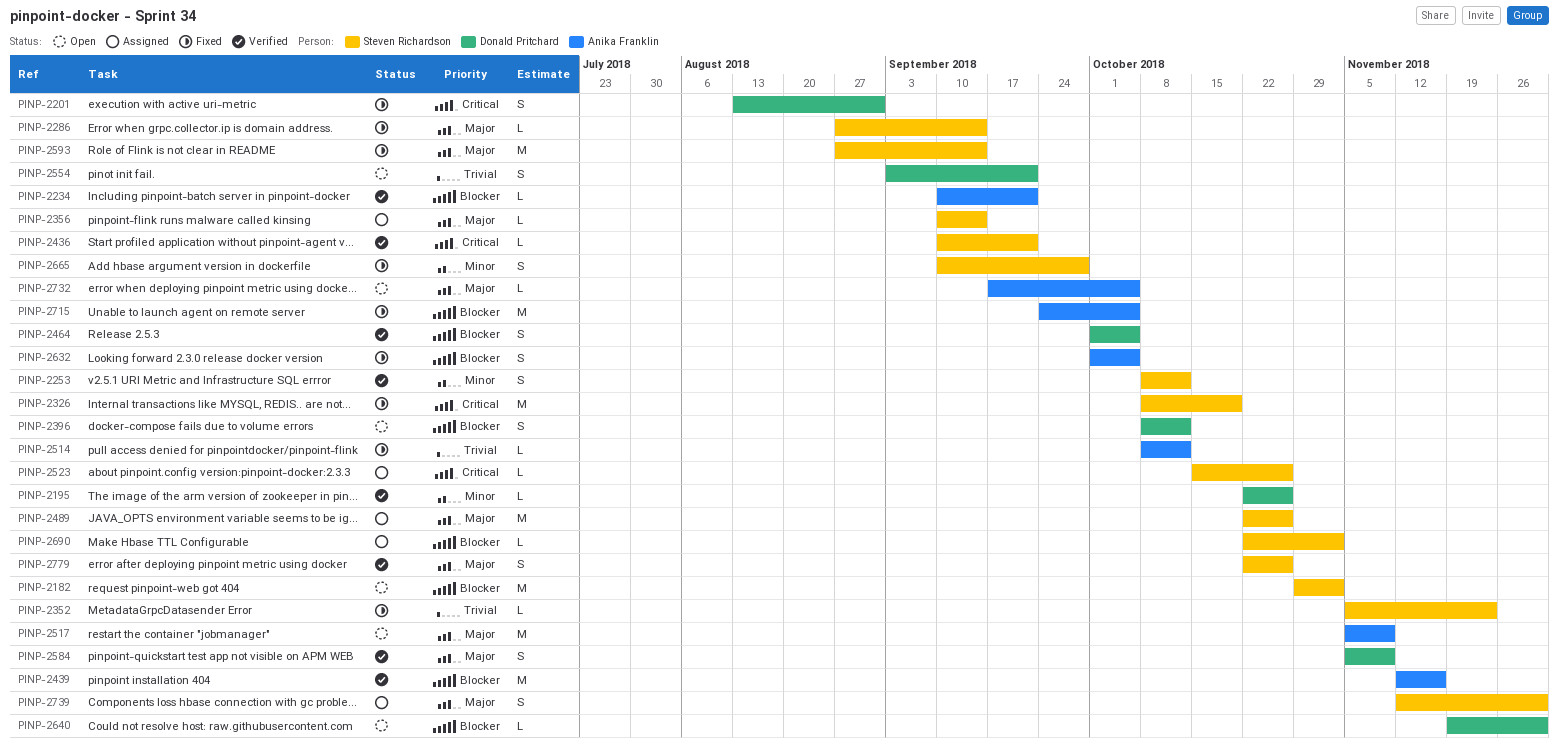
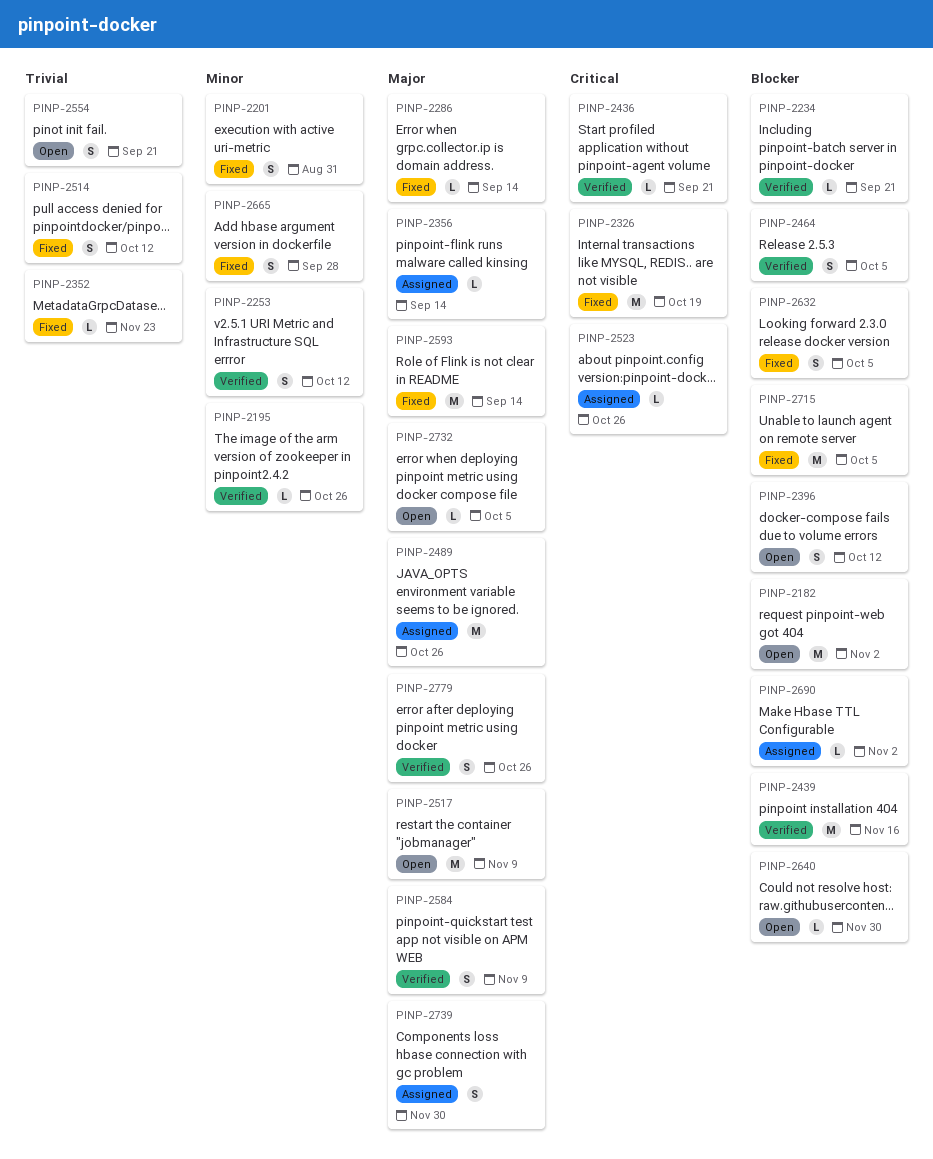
PINP-2201, priority: Critical -> Minor
PINP-2514, estimate: L -> S

